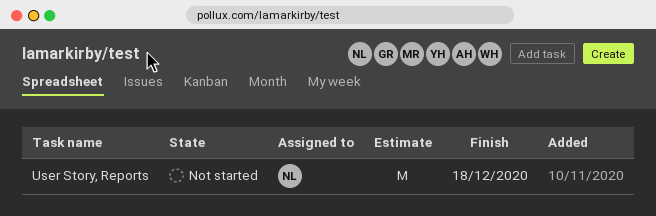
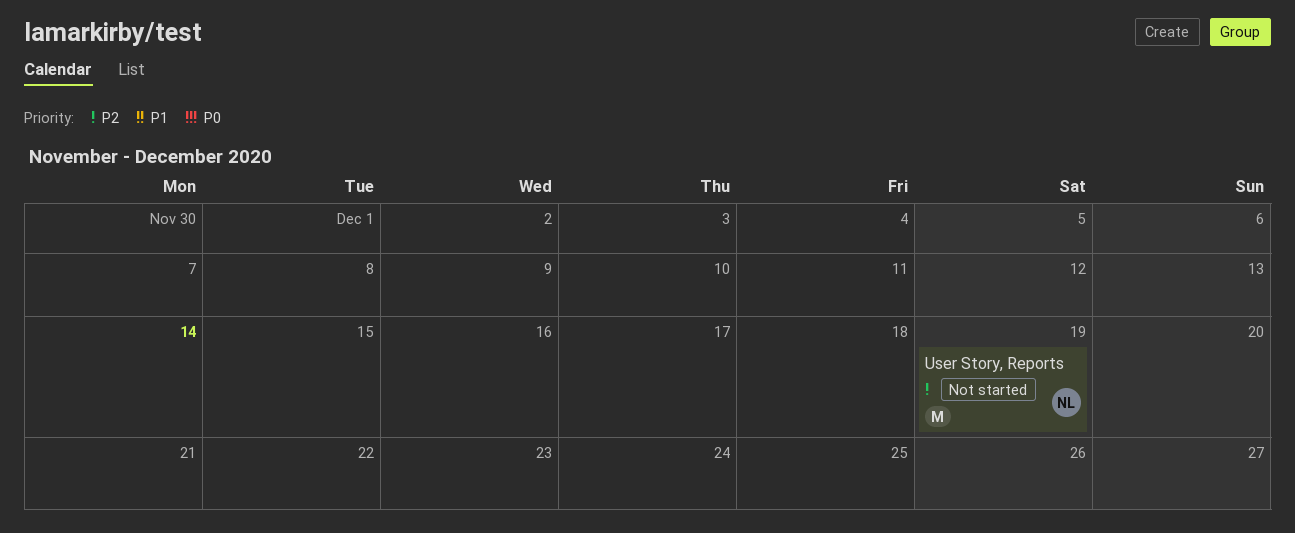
User Story, Reports, due: Dec 18 -> Dec 19

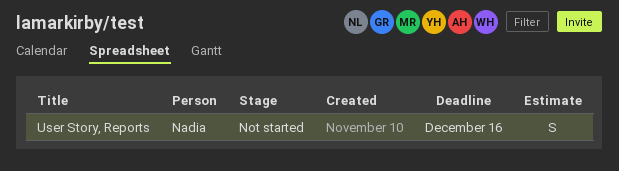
User Story, Reports, estimate: M -> S
User Story, Reports, due: Dec 19 -> Dec 16

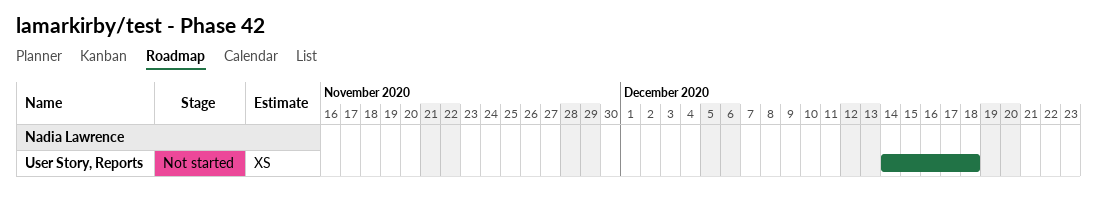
User Story, Reports, estimate: S -> XS
User Story, Reports, due: Dec 16 -> Dec 18

